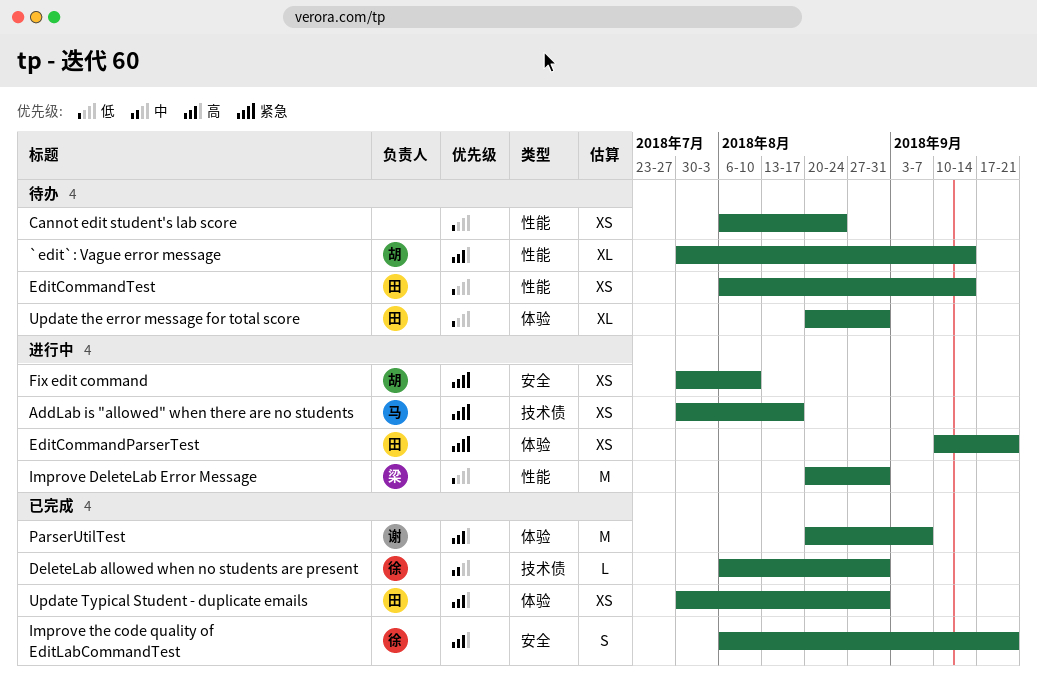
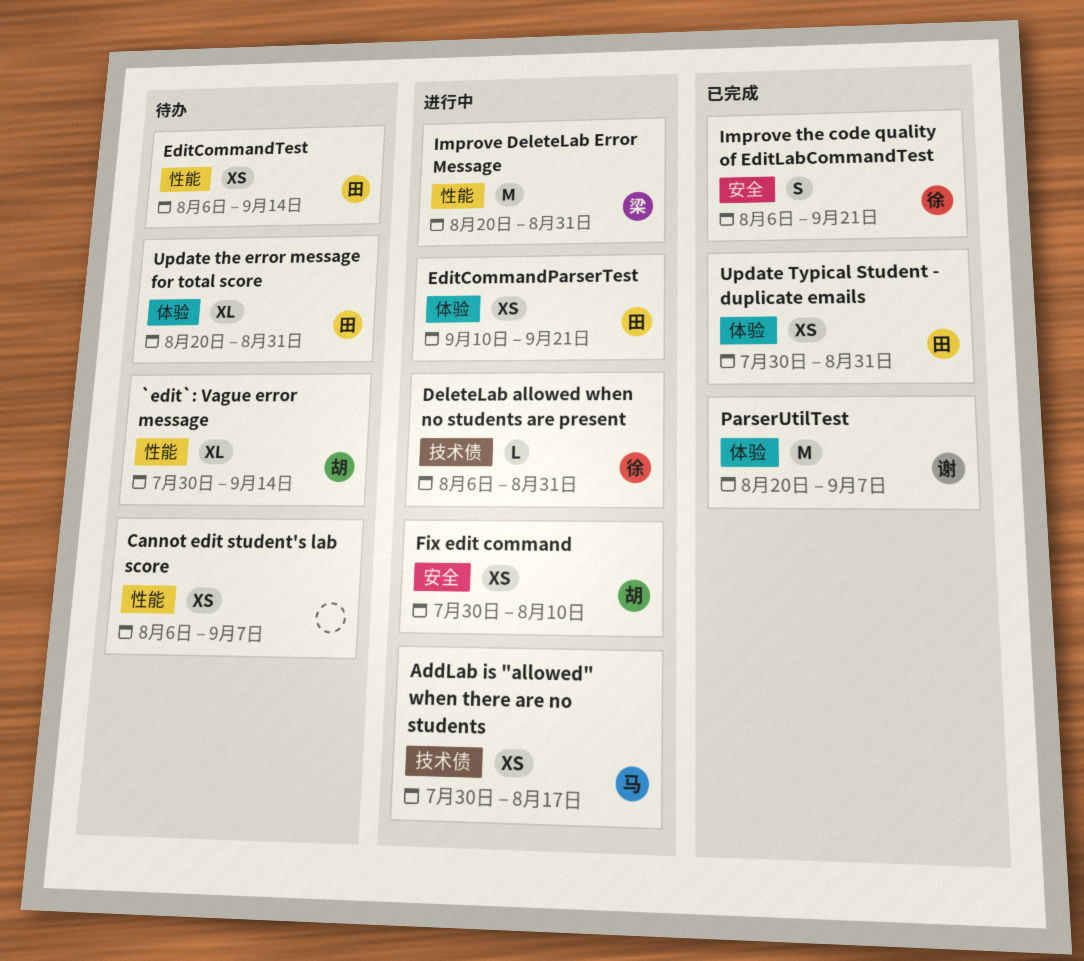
Cannot edit student's lab score, due: Aug 24 -> Sep 7
DeleteLab allowed when no students are present, status: 已完成 -> 进行中

